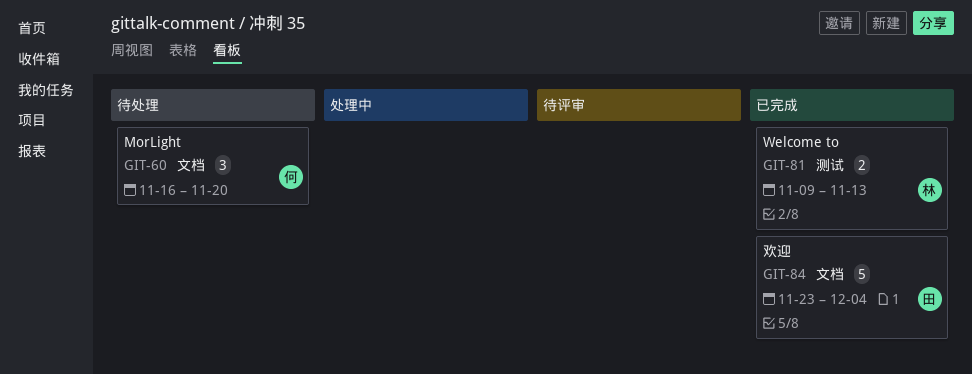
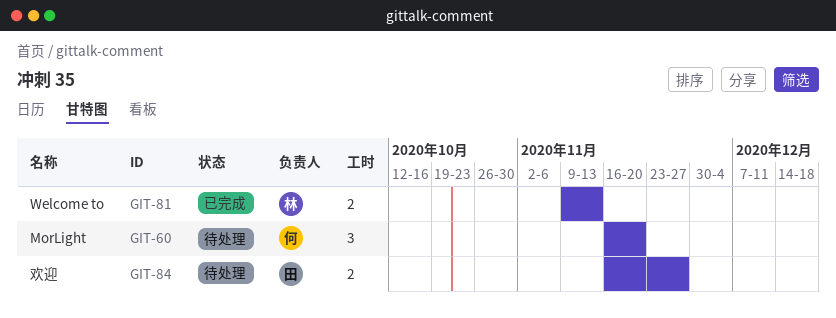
GIT-84, status: 已完成 -> 待处理
GIT-84, estimate: 5 -> 2
GIT-84, start: Nov 23 -> Nov 16
GIT-84, due: Dec 4 -> Nov 27

